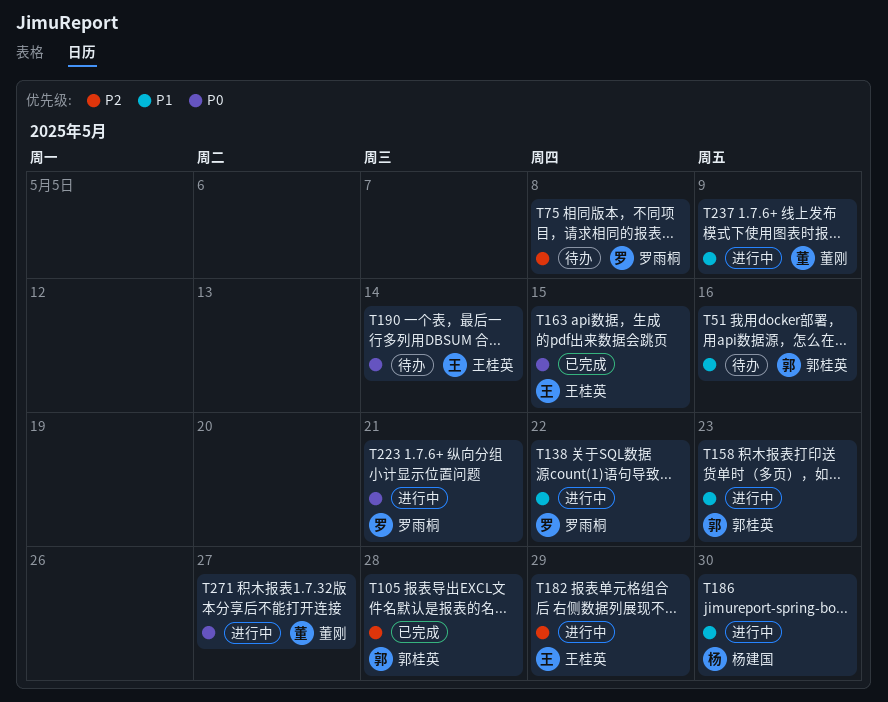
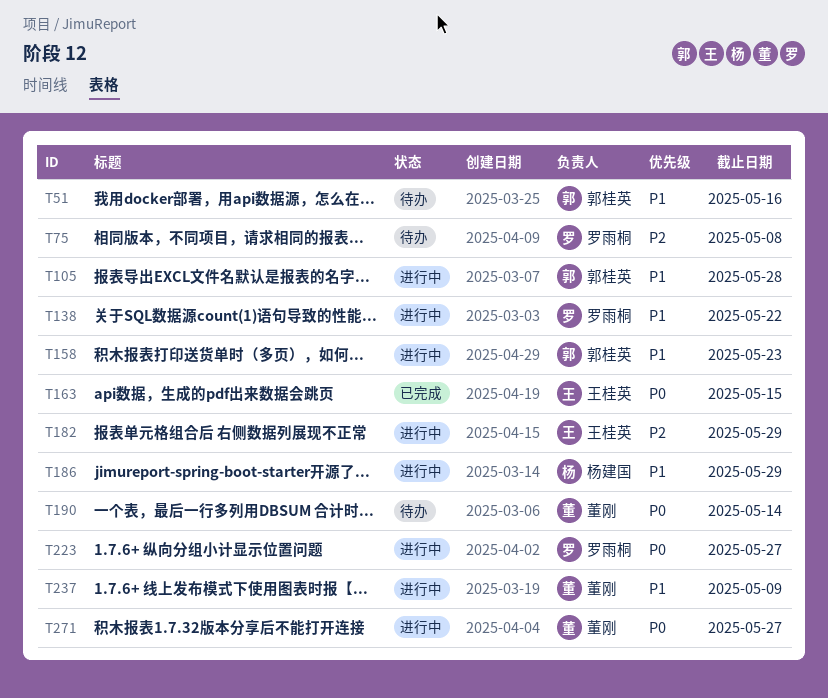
T105, status: 已完成 -> 进行中
T105, priority: P2 -> P1
T186, due: May 30 -> May 29
T190, owner: 王桂英 -> 董刚
T223, due: May 21 -> May 27

